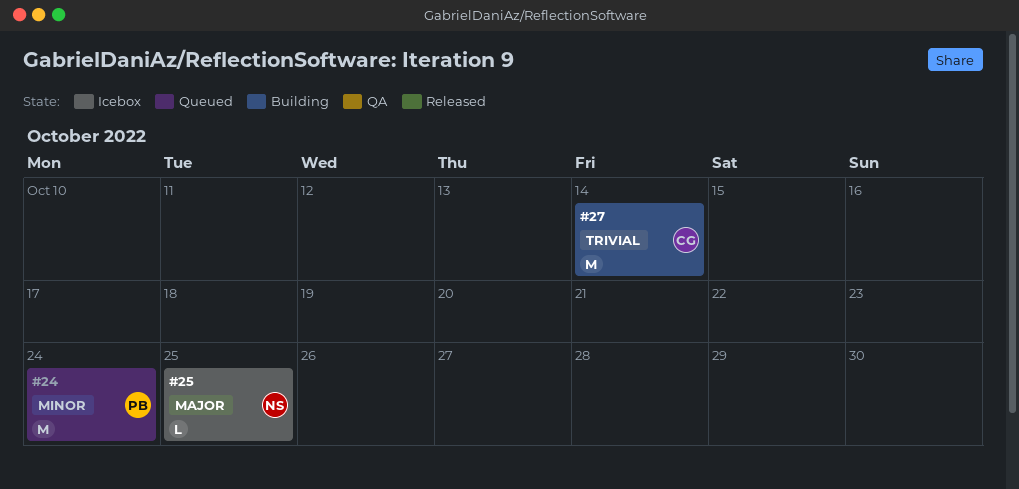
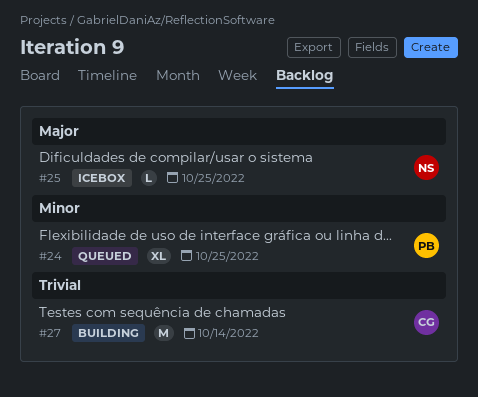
#24, estimate: M -> XL
#24, due: Oct 24 -> Oct 25

